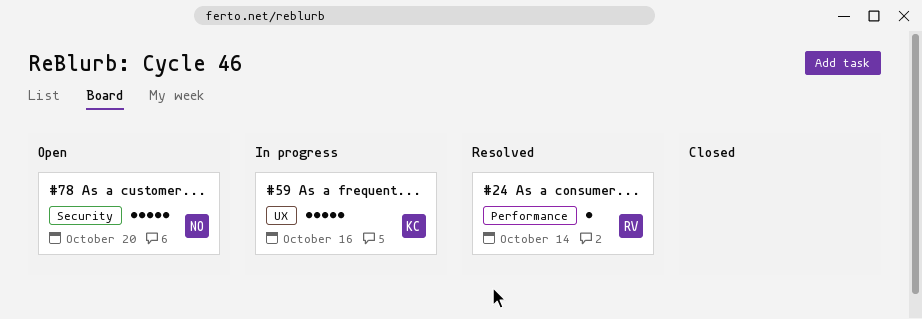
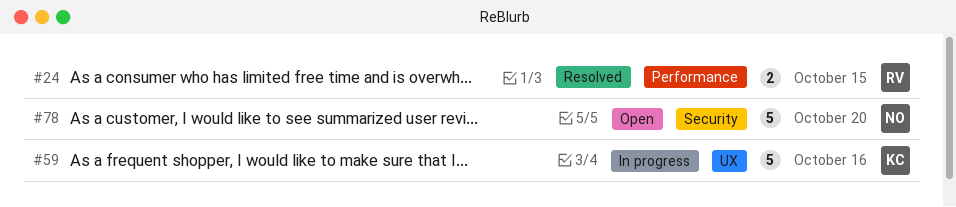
#24, estimate: 1 -> 2
#24, due: Oct 14 -> Oct 15

